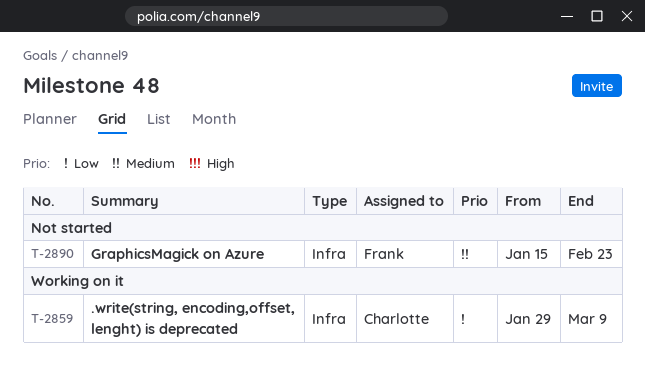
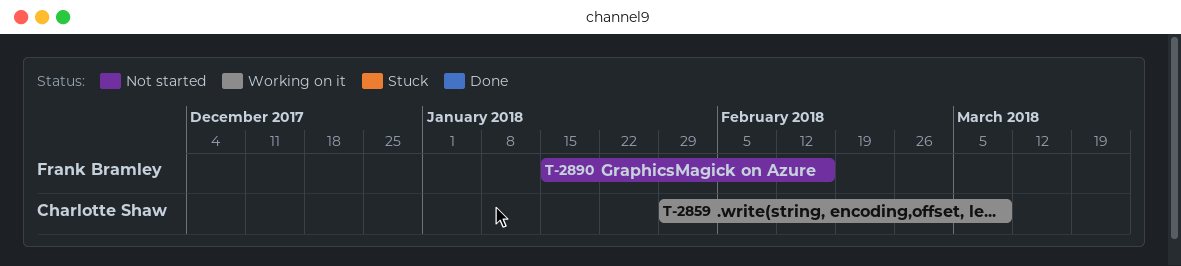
T-2890, due: Feb 23 -> Feb 16

